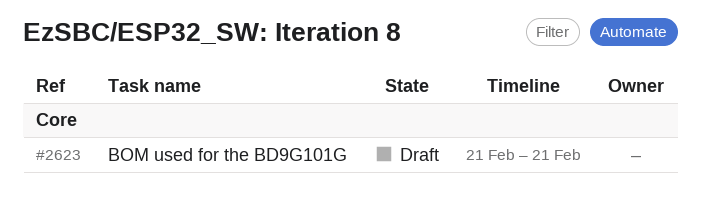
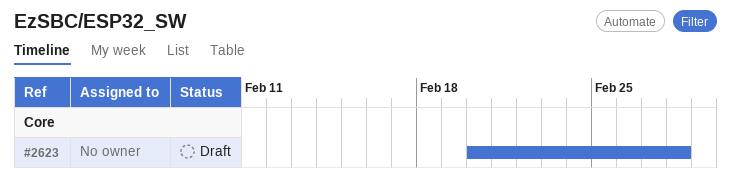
#2623, start: Feb 21 -> Feb 20
#2623, due: Feb 21 -> Feb 28

